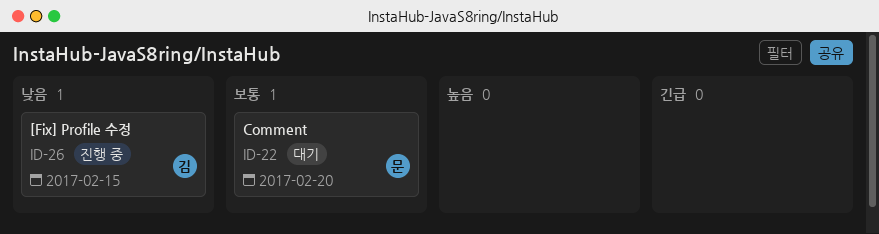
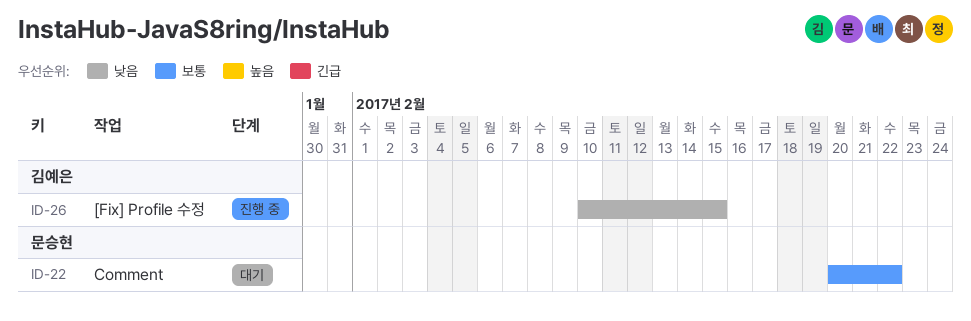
ID-22, due: Feb 20 -> Feb 22

